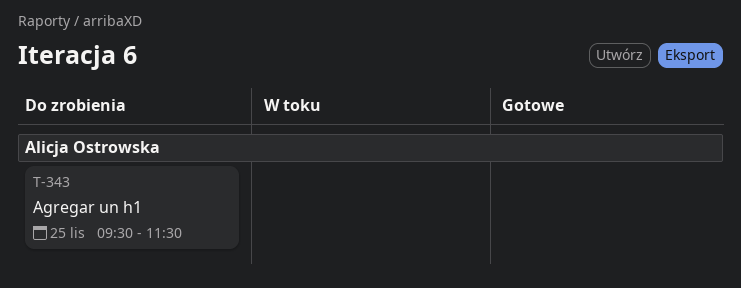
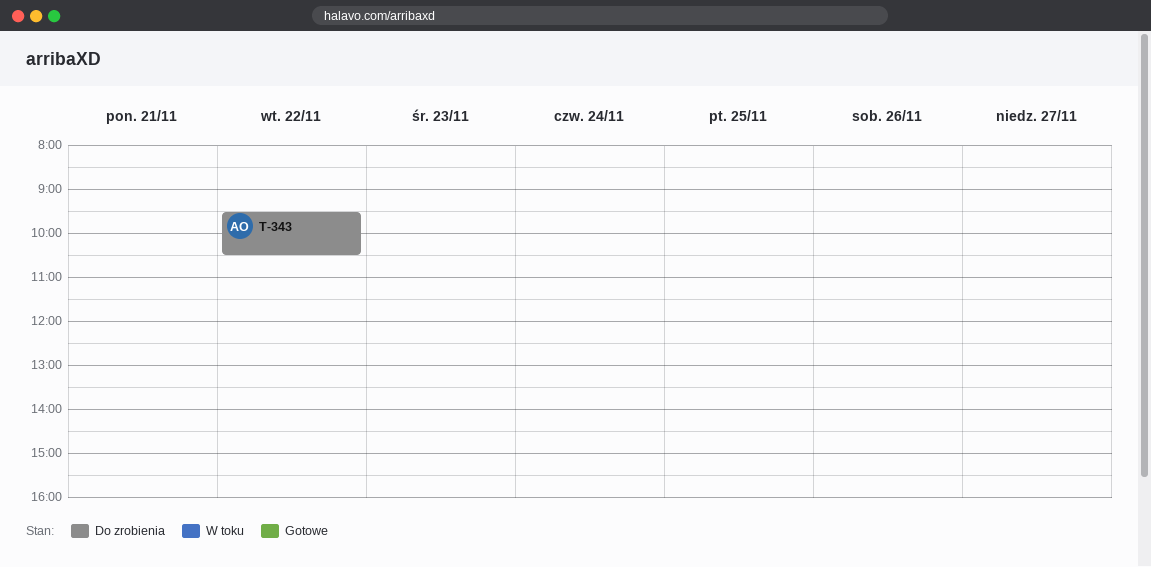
T-343, day: Nov 25 -> Nov 22
T-343, ends: 11:30 -> 10:30

